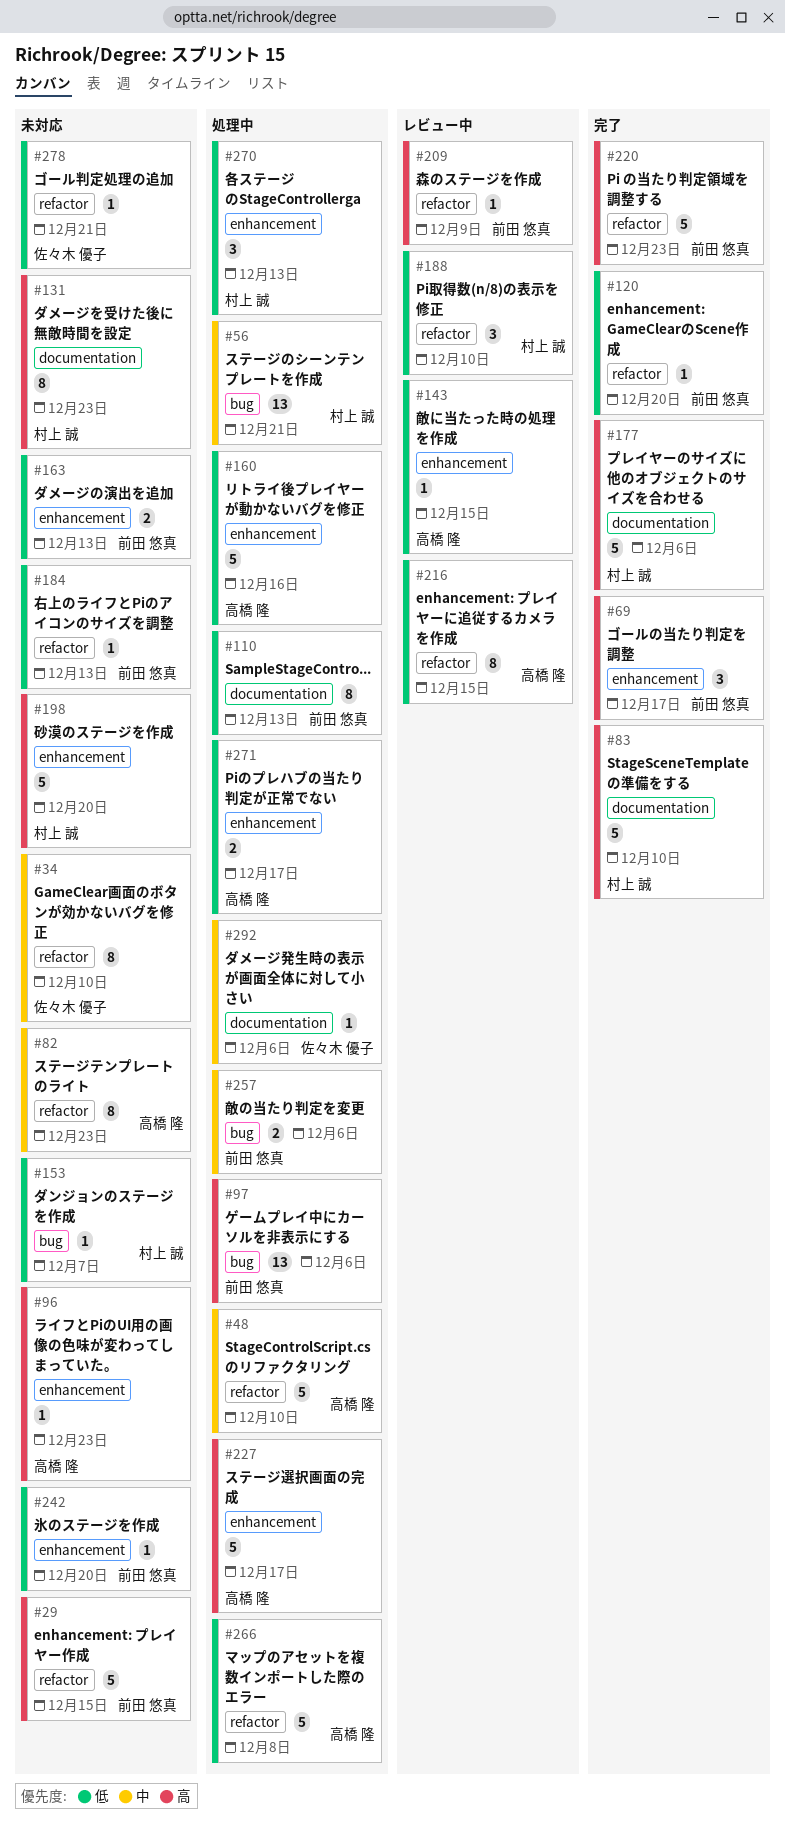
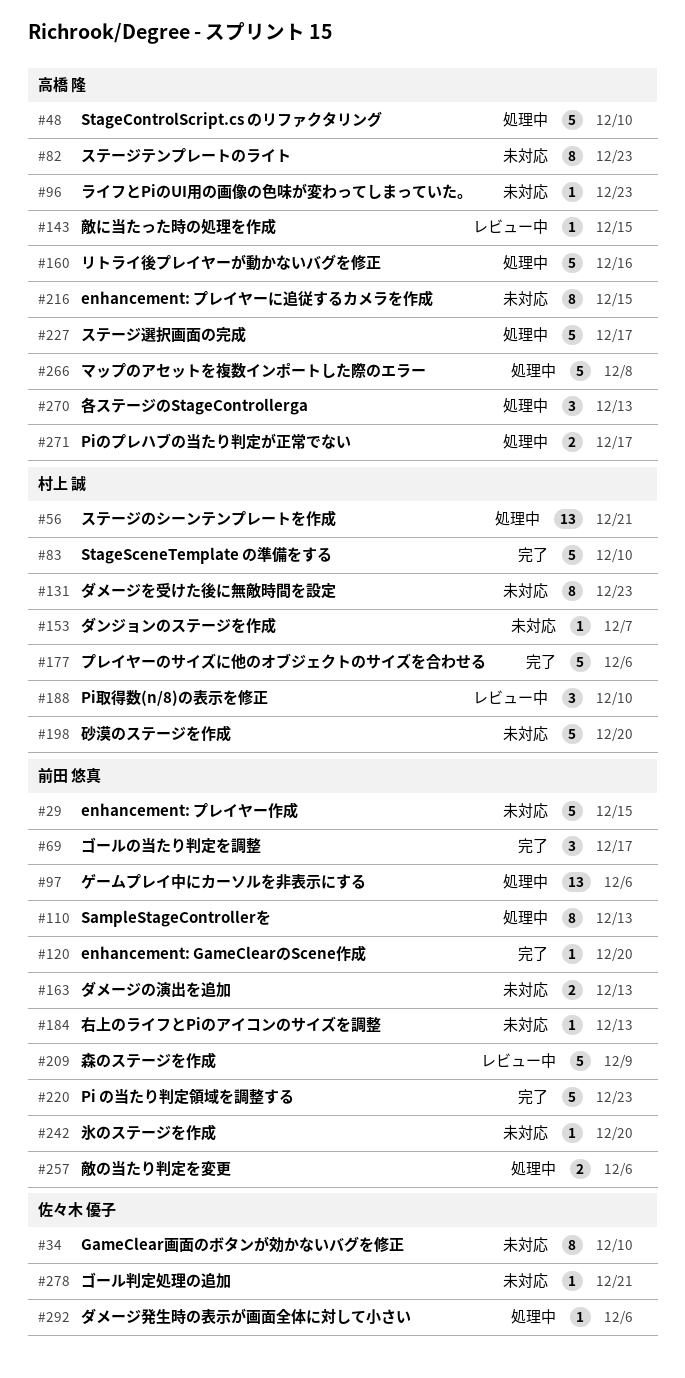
#209, estimate: 1 -> 5
#216, status: レビュー中 -> 未対応
#270, owner: 村上 誠 -> 高橋 隆

